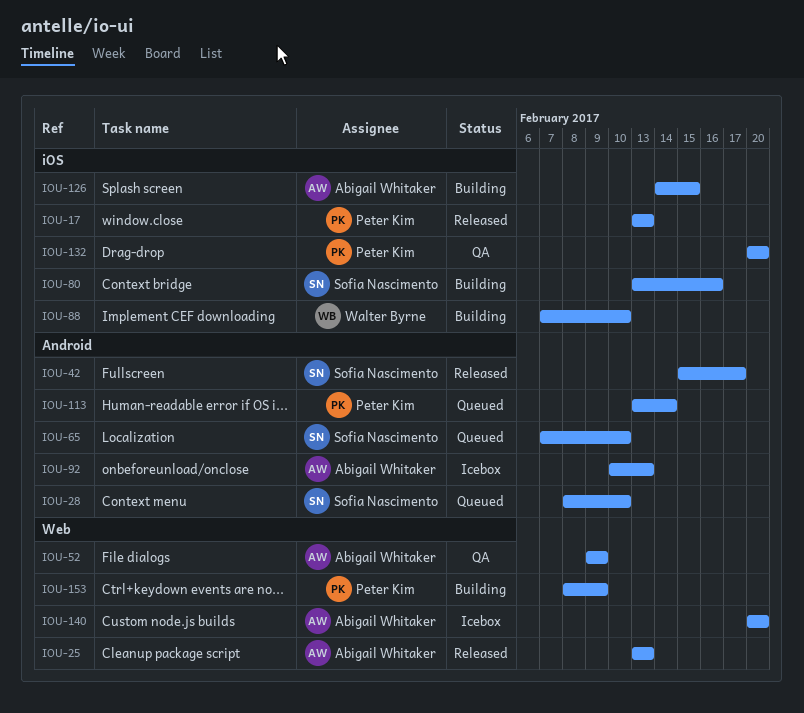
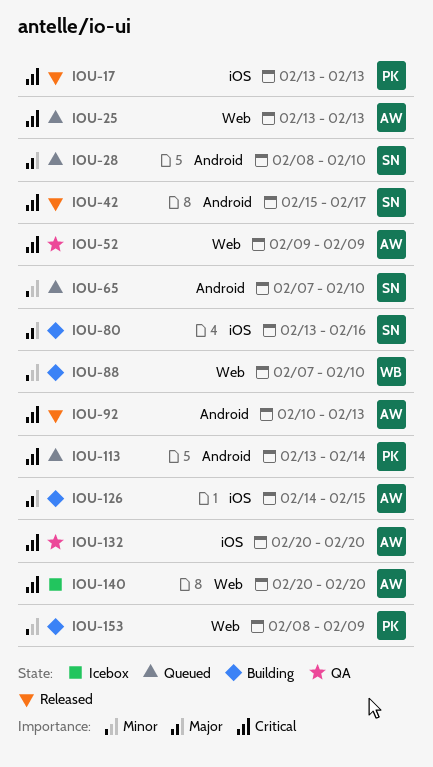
IOU-25, status: Released -> Queued
IOU-88, label: iOS -> Web
IOU-92, status: Icebox -> Released
IOU-132, owner: Peter Kim -> Abigail Whitaker

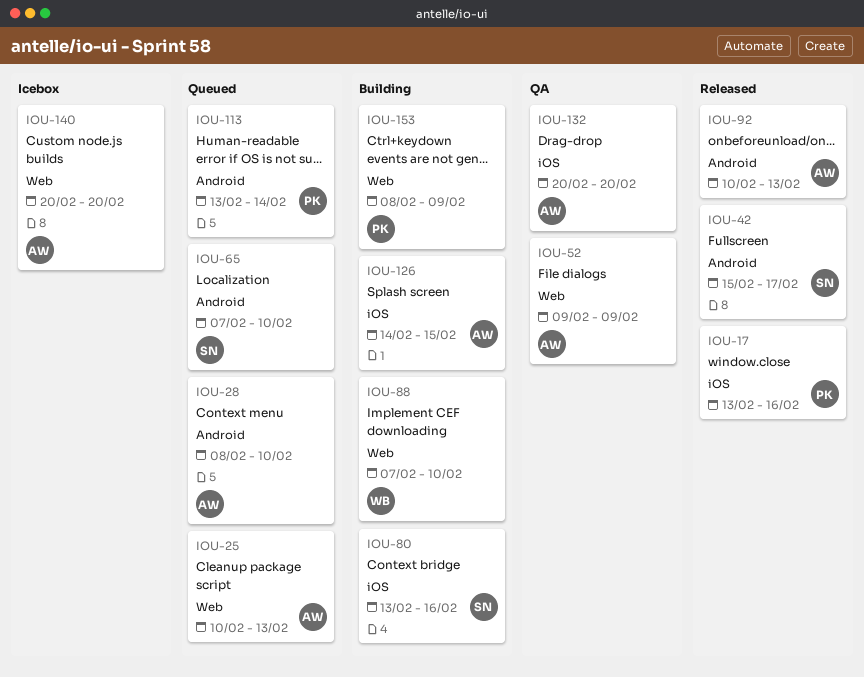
IOU-17, due: Feb 13 -> Feb 16
IOU-25, start: Feb 13 -> Feb 10
IOU-28, owner: SN -> AW

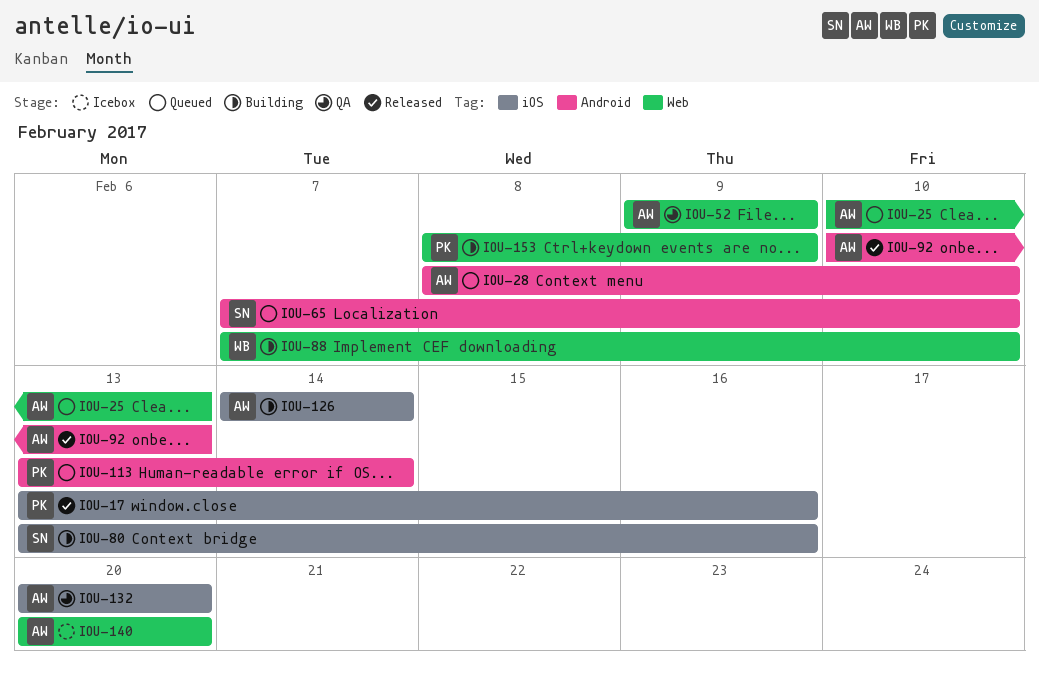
IOU-42: present -> none
IOU-126, due: Feb 15 -> Feb 14

